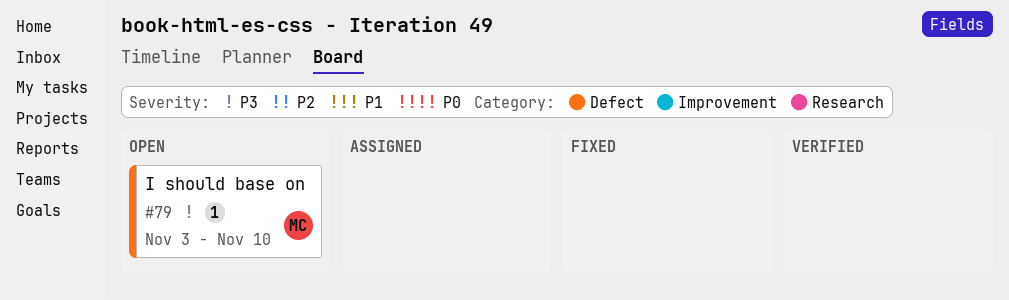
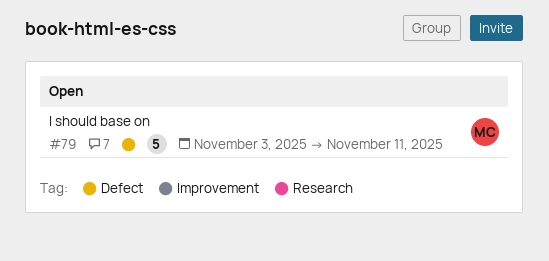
#79, estimate: 1 -> 5
#79, due: Nov 10 -> Nov 11

